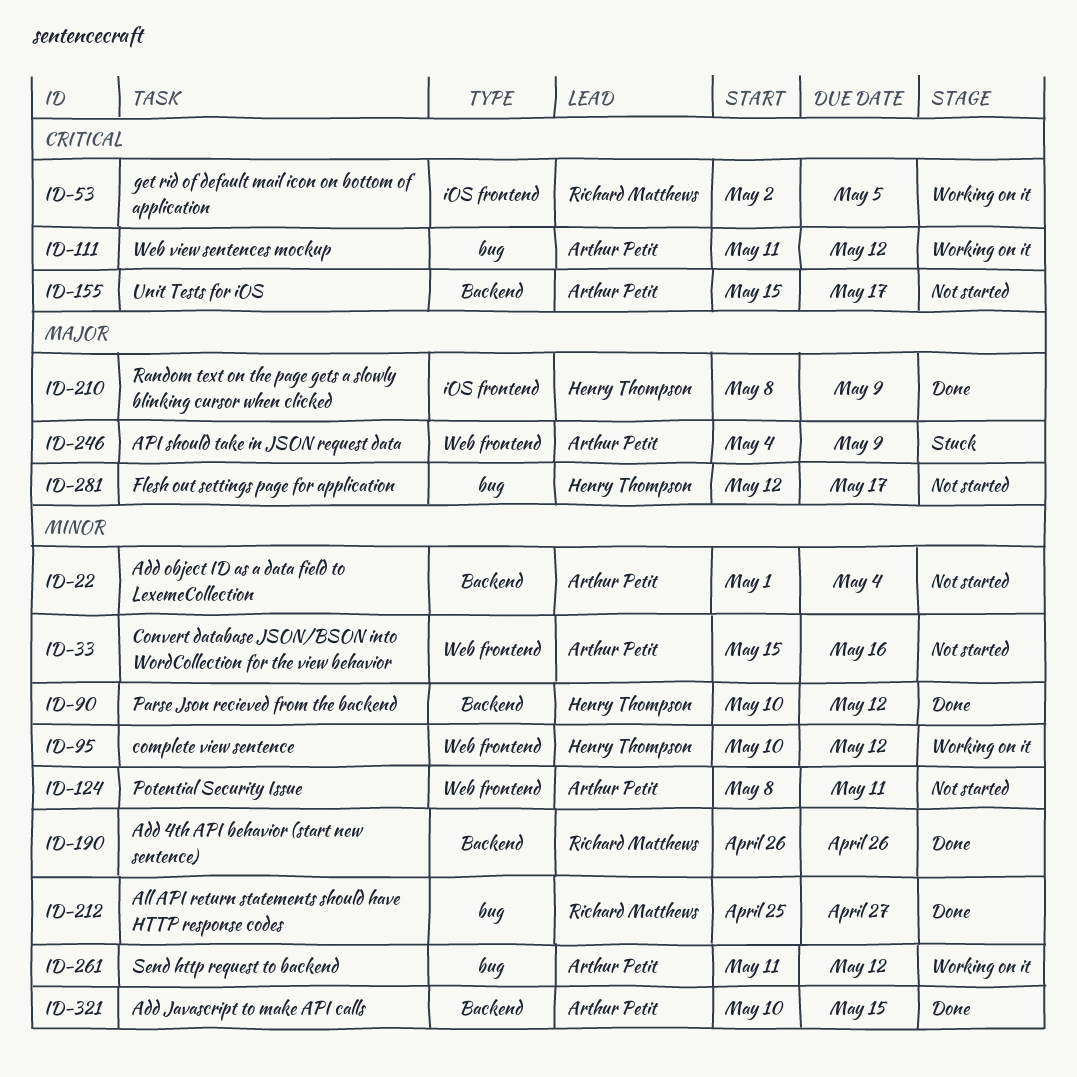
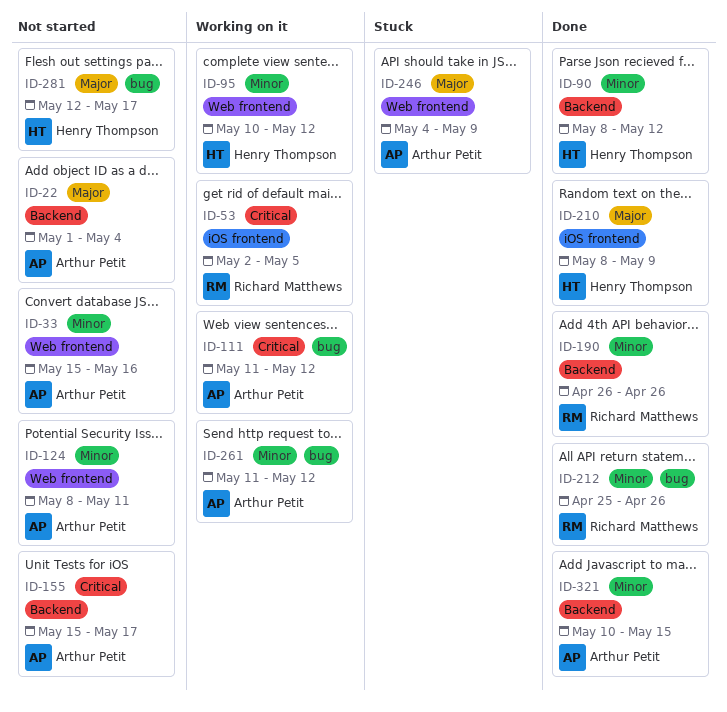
ID-22, priority: Minor -> Major
ID-90, start: May 10 -> May 8
ID-212, due: Apr 27 -> Apr 26

